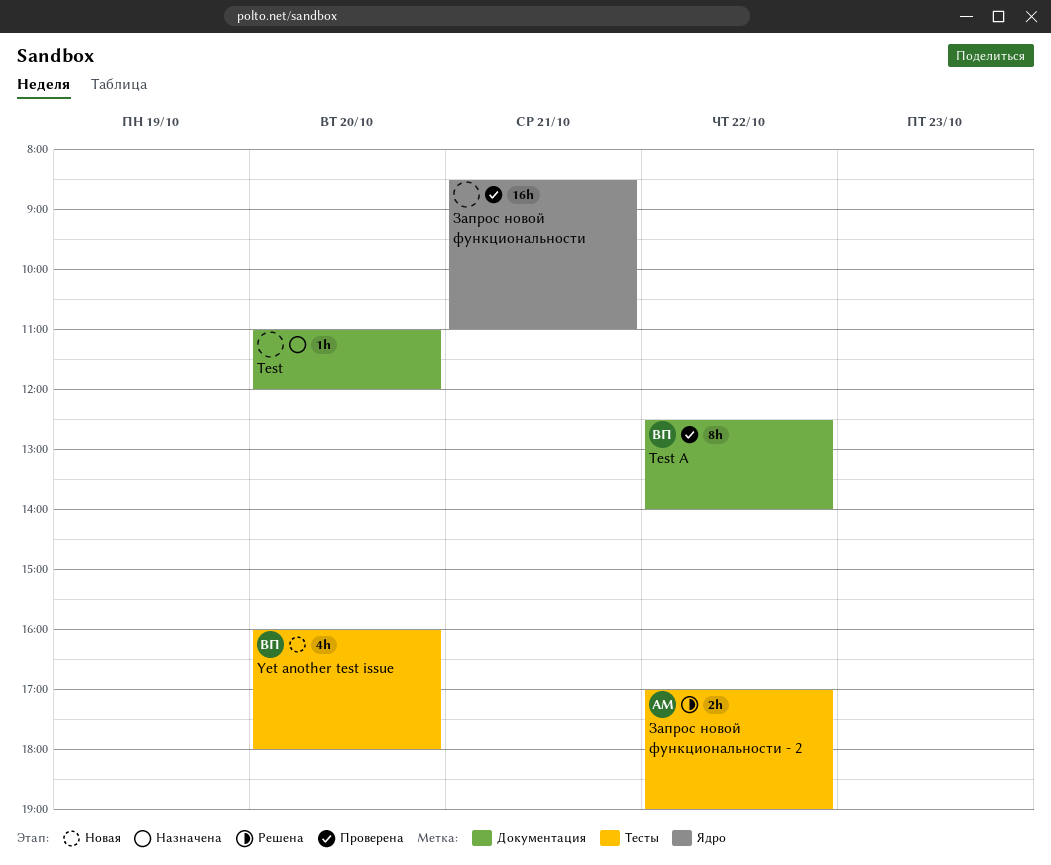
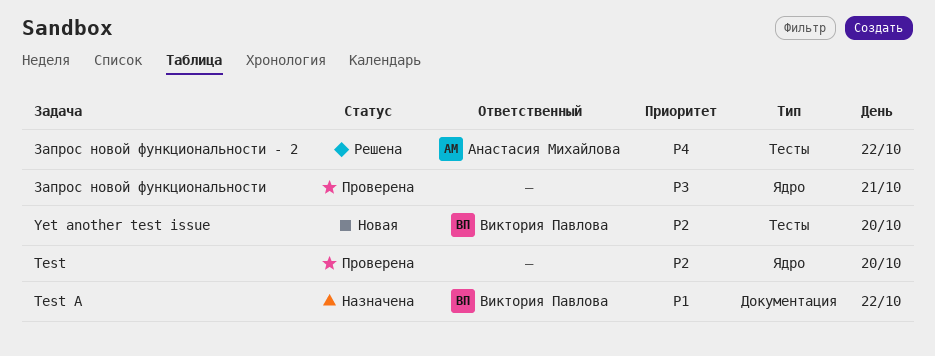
Test, status: Назначена -> Проверена
Test, label: Документация -> Ядро
Test A, status: Проверена -> Назначена

